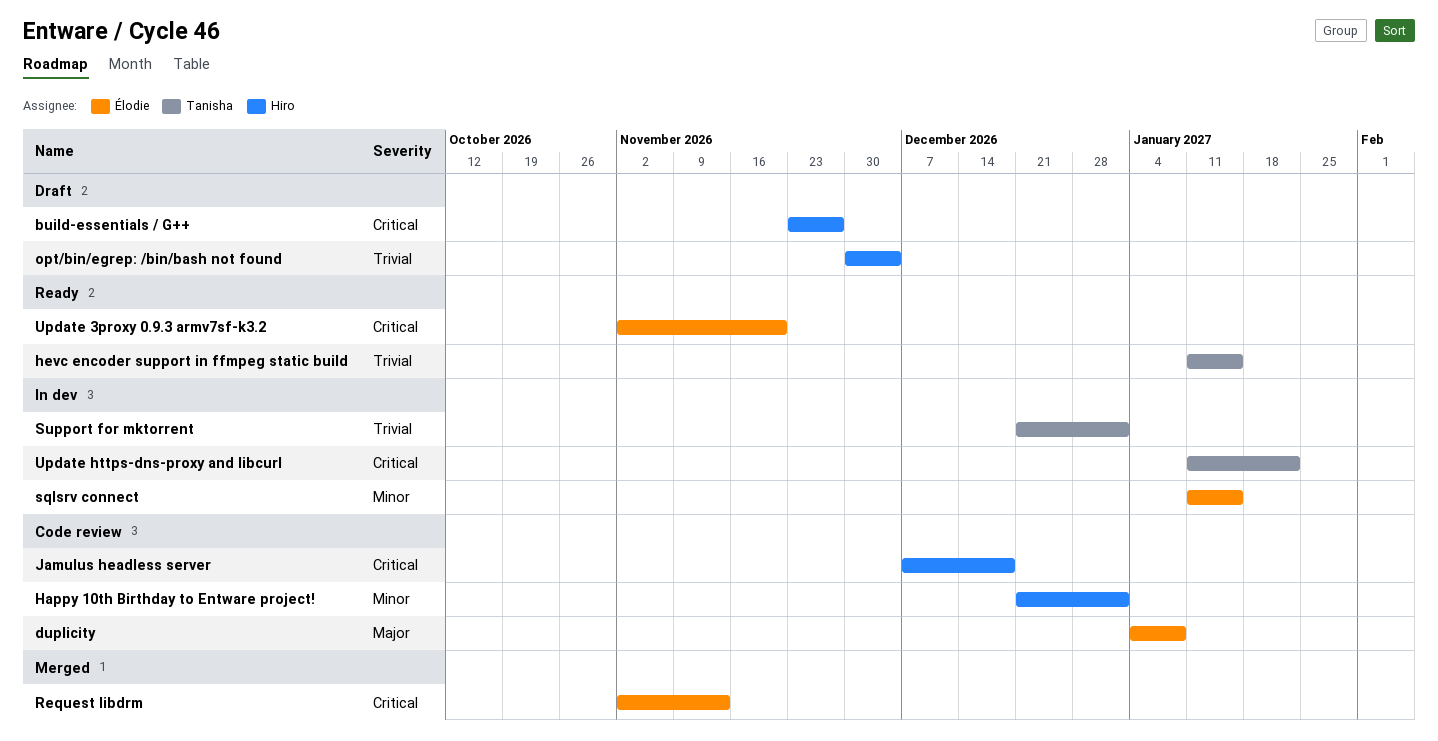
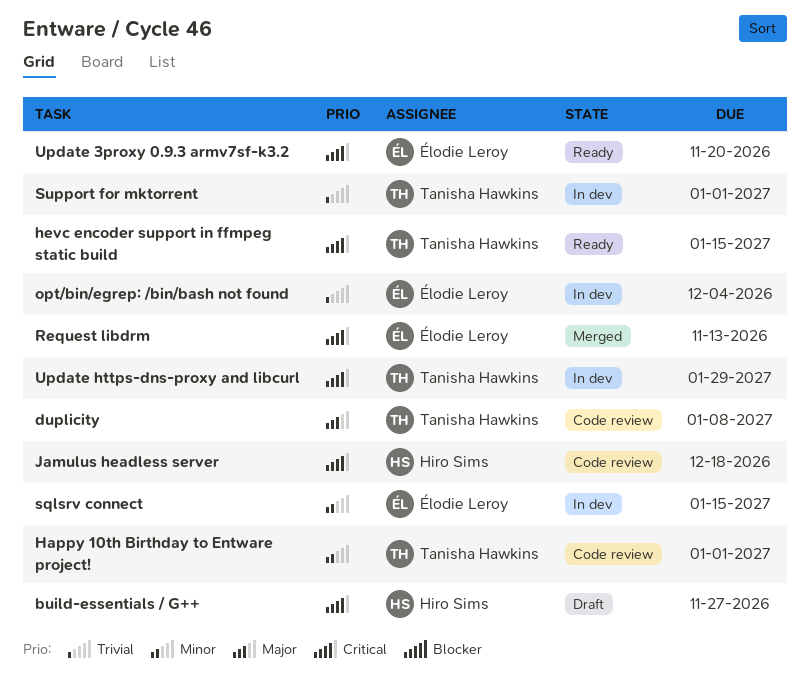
duplicity, owner: Élodie Leroy -> Tanisha Hawkins
Happy 10th Birthday to Entware project!, owner: Hiro Sims -> Tanisha Hawkins
hevc encoder support in ffmpeg static build, priority: Trivial -> Critical
opt/bin/egrep: /bin/bash not found, status: Draft -> In dev
opt/bin/egrep: /bin/bash not found, owner: Hiro Sims -> Élodie Leroy
Update https-dns-proxy and libcurl, due: Jan 22 -> Jan 29

